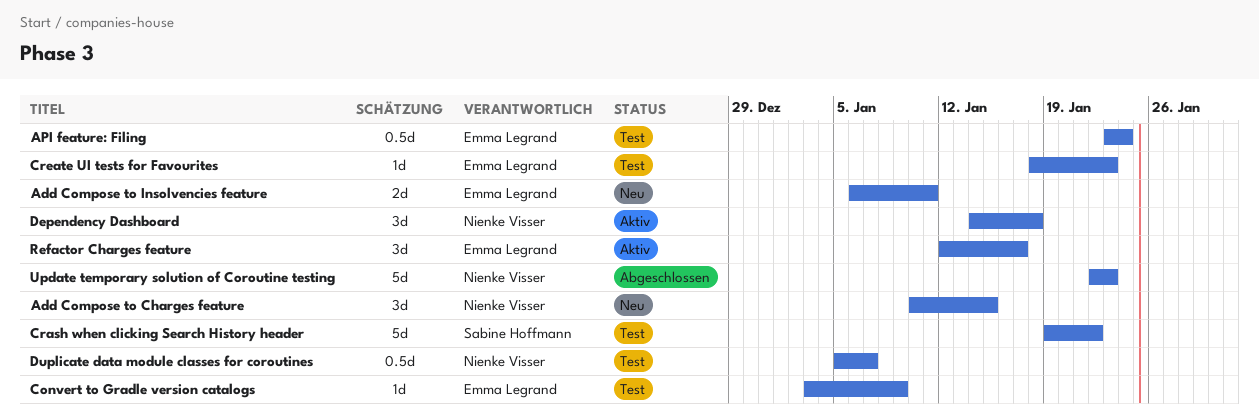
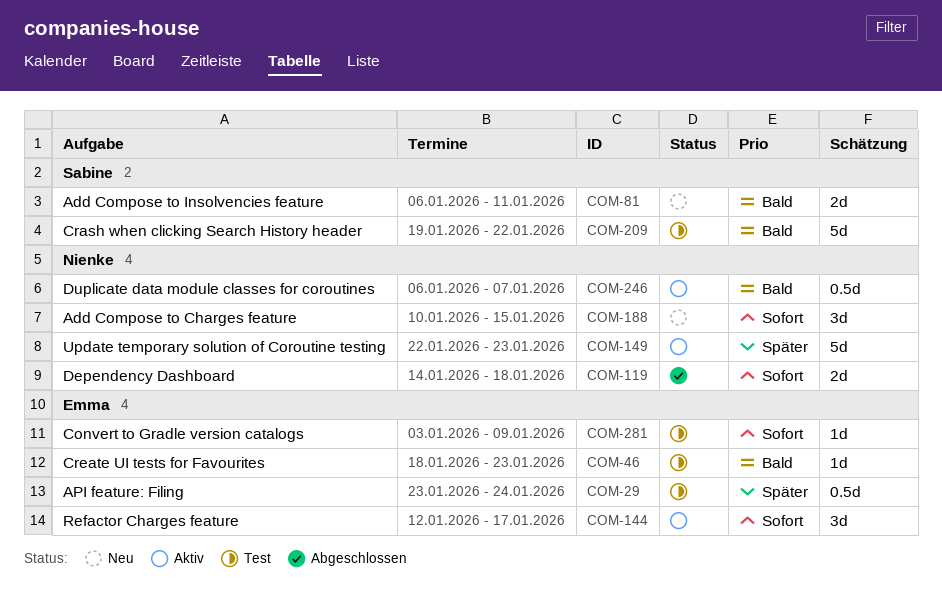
Add Compose to Insolvencies feature, owner: Emma Legrand -> Sabine Hoffmann
Dependency Dashboard, status: Aktiv -> Abgeschlossen
Dependency Dashboard, estimate: 3d -> 2d
Duplicate data module classes for coroutines, status: Test -> Aktiv
Duplicate data module classes for coroutines, start: Jan 5 -> Jan 6
Update temporary solution of Coroutine testing, status: Abgeschlossen -> Aktiv

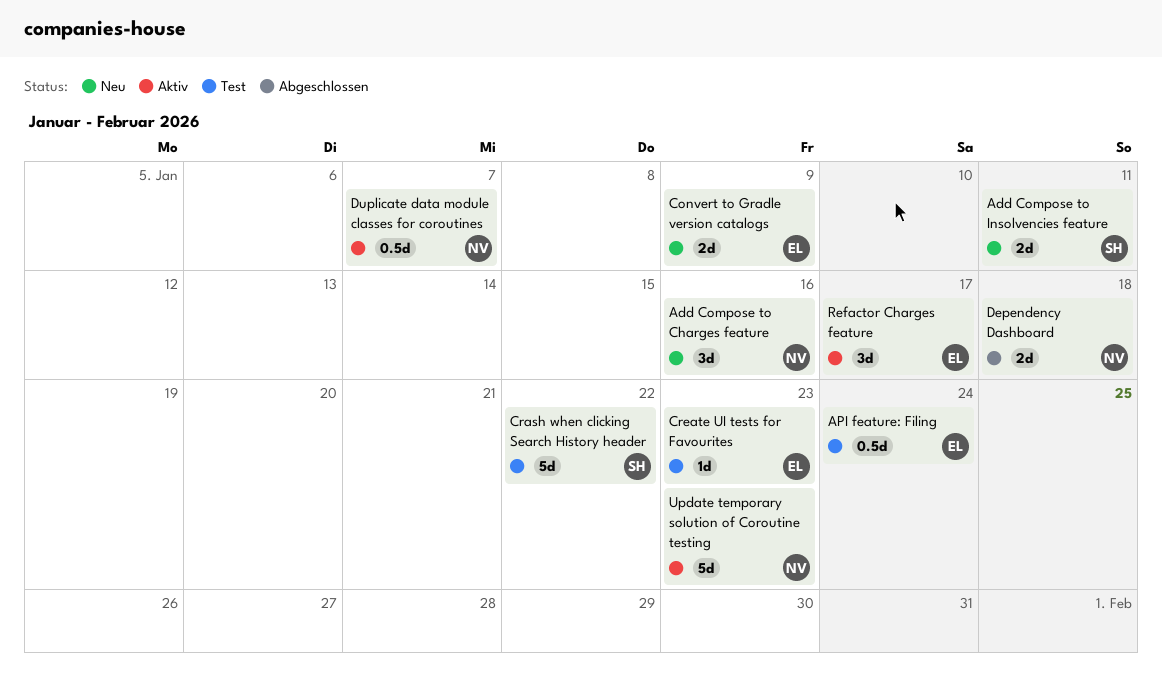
Add Compose to Charges feature, due: Jan 15 -> Jan 16
Convert to Gradle version catalogs, status: Test -> Neu
Convert to Gradle version catalogs, estimate: 1d -> 2d

